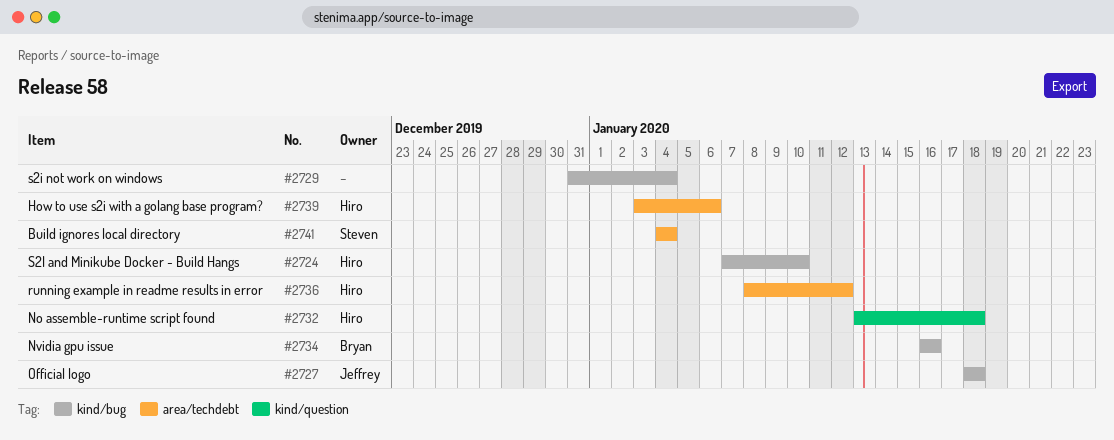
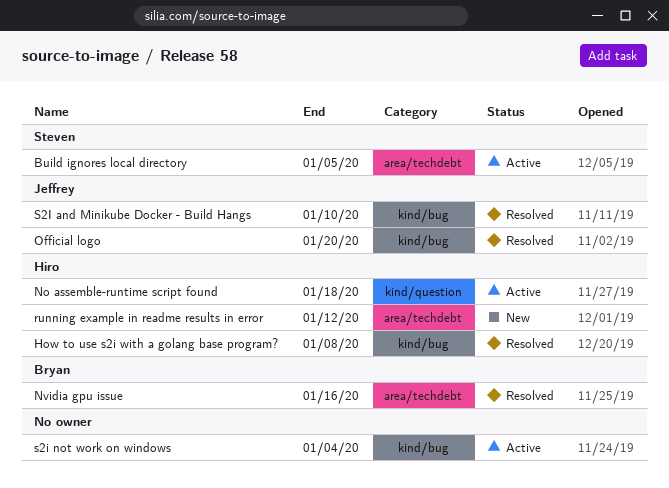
Build ignores local directory, due: Jan 4 -> Jan 5
How to use s2i with a golang base program?, label: area/techdebt -> kind/bug
How to use s2i with a golang base program?, due: Jan 6 -> Jan 8
Nvidia gpu issue, label: kind/bug -> area/techdebt
Official logo, due: Jan 18 -> Jan 20
S2I and Minikube Docker - Build Hangs, owner: Hiro -> Jeffrey

